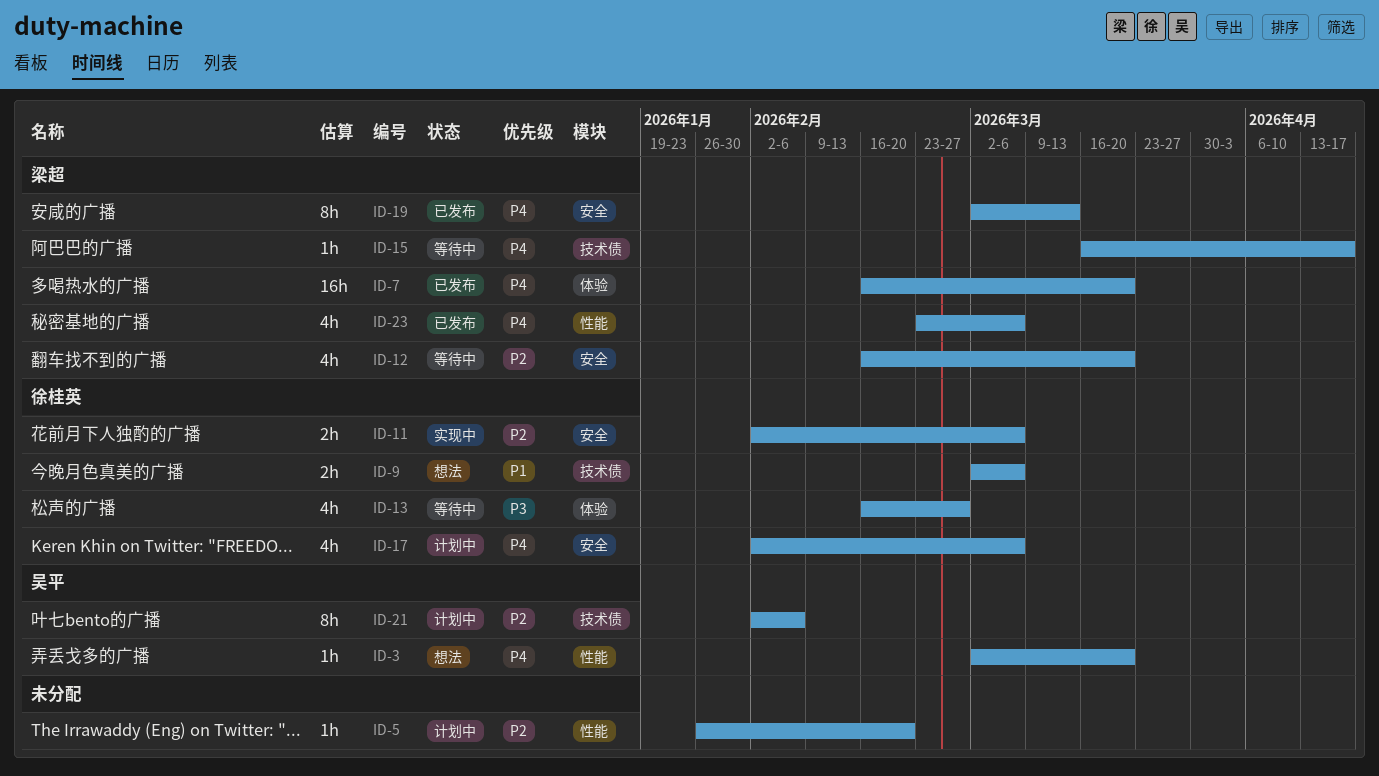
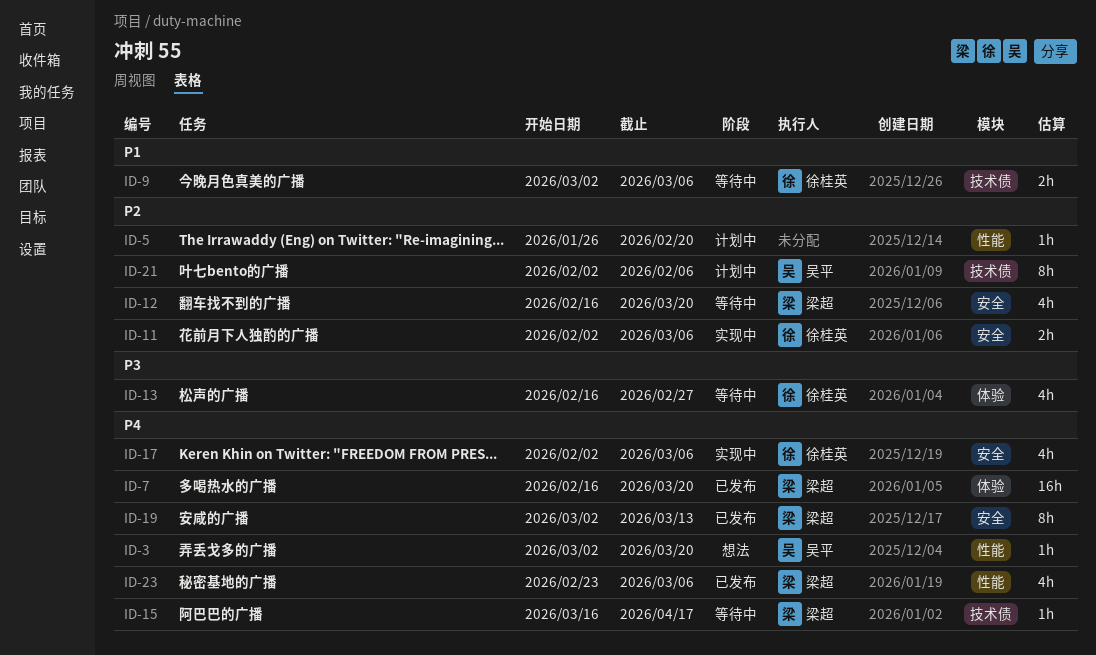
ID-9, status: 想法 -> 等待中
ID-17, status: 计划中 -> 实现中

